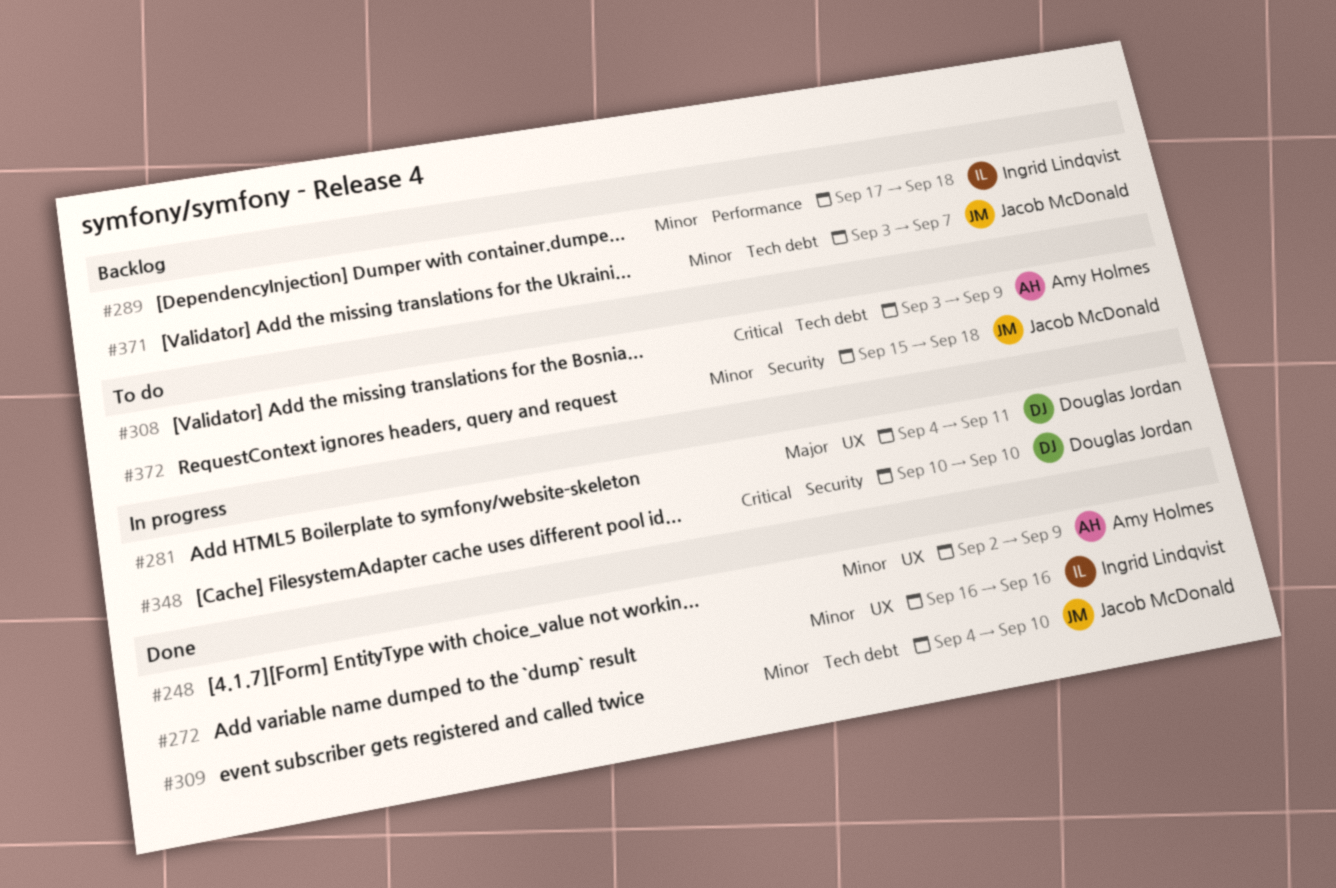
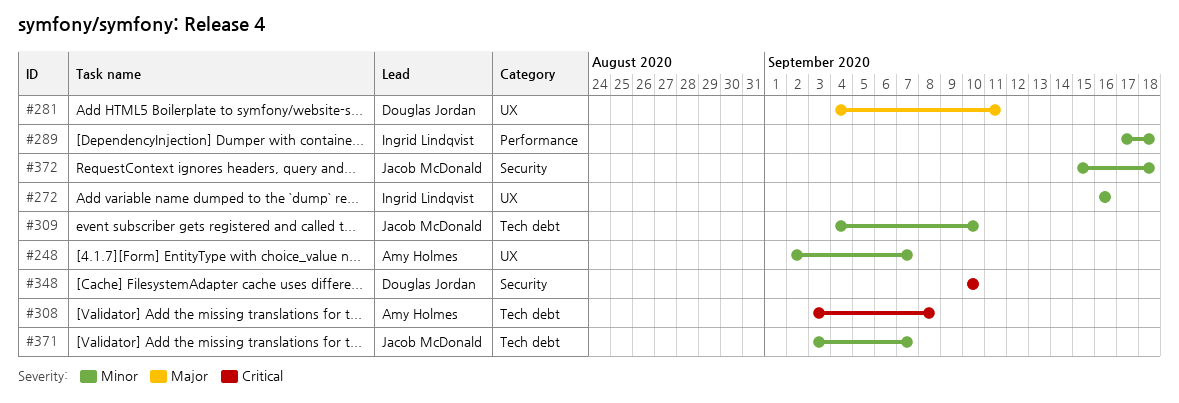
#248, due: Sep 9 -> Sep 7
#308, due: Sep 9 -> Sep 8

